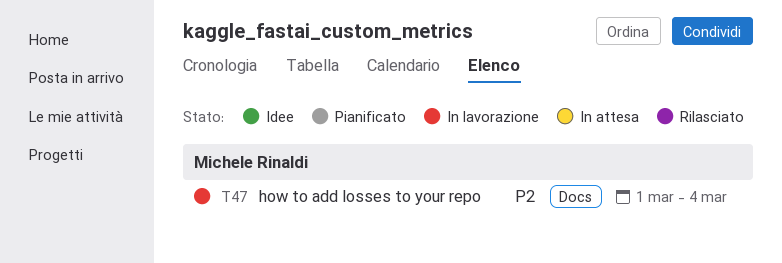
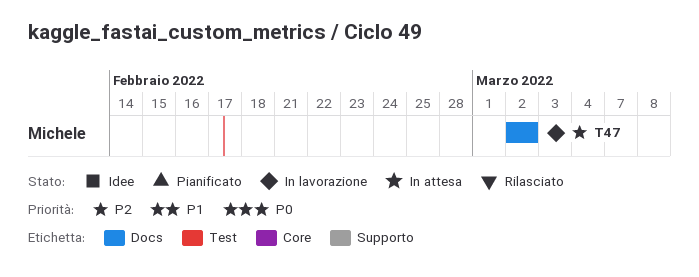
T47, start: Mar 1 -> Mar 2
T47, due: Mar 4 -> Mar 2

